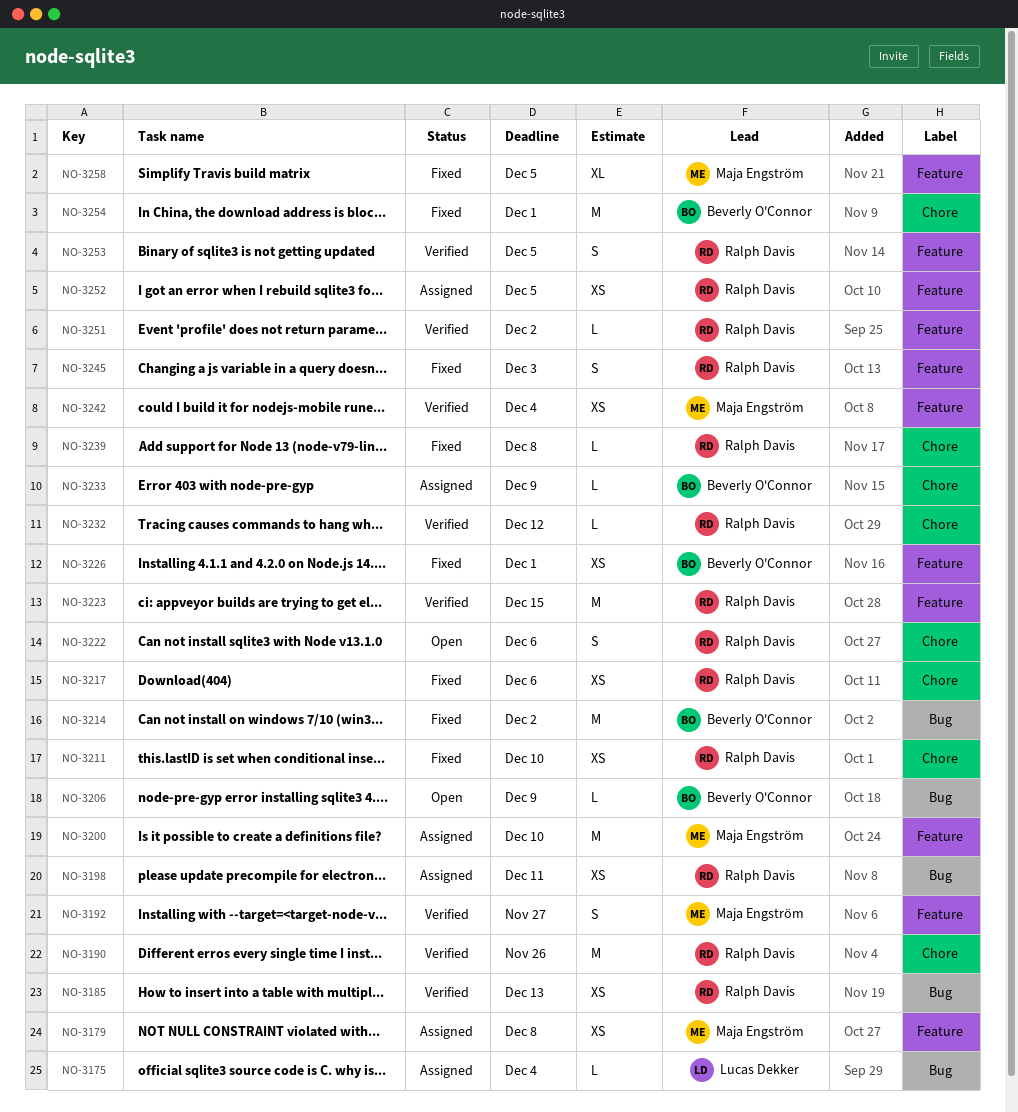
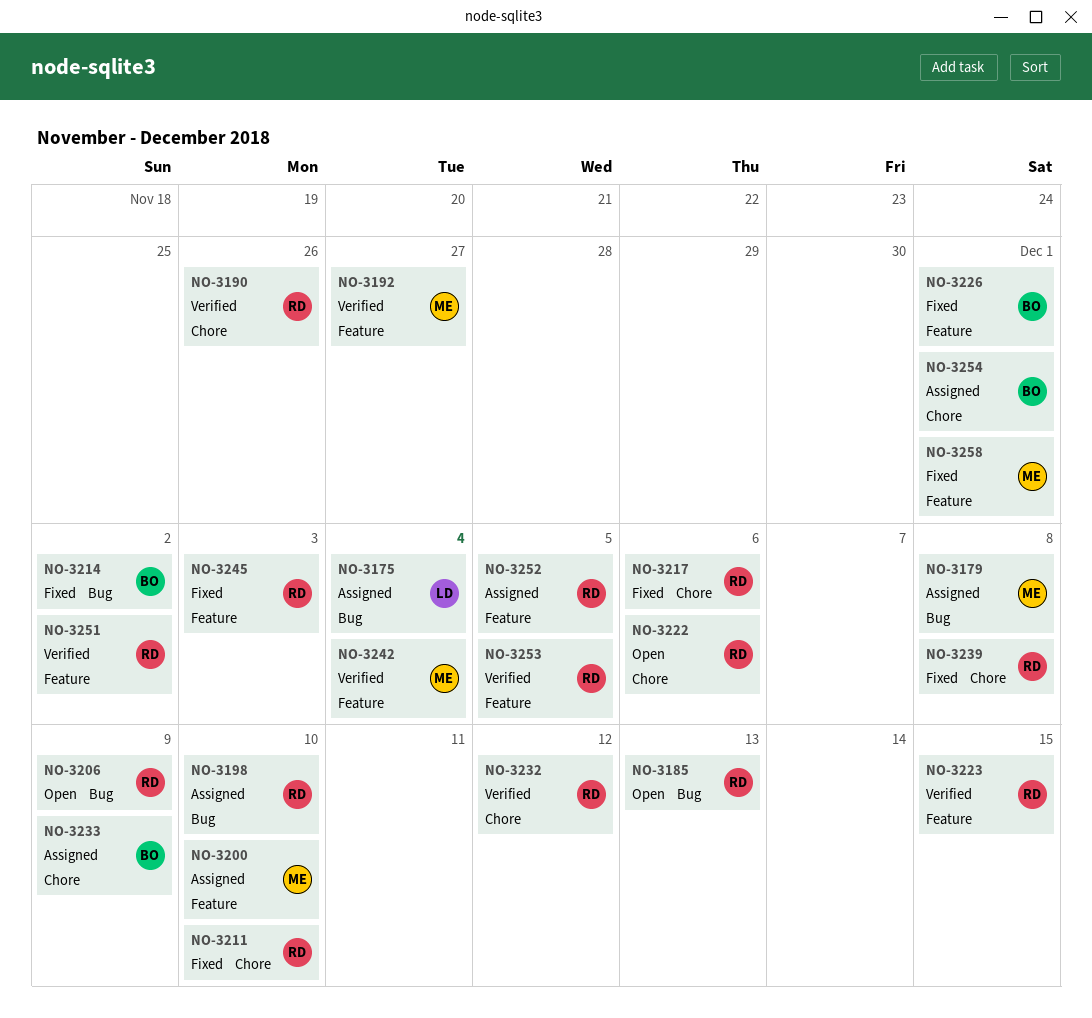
NO-3179, label: Feature -> Bug
NO-3185, status: Verified -> Open
NO-3198, due: Dec 11 -> Dec 10
NO-3206, owner: Beverly O'Connor -> Ralph Davis
NO-3254, status: Fixed -> Assigned
NO-3258, due: Dec 5 -> Dec 1

